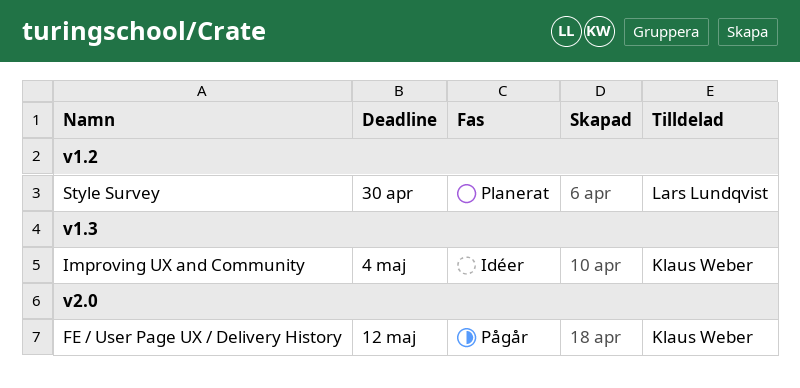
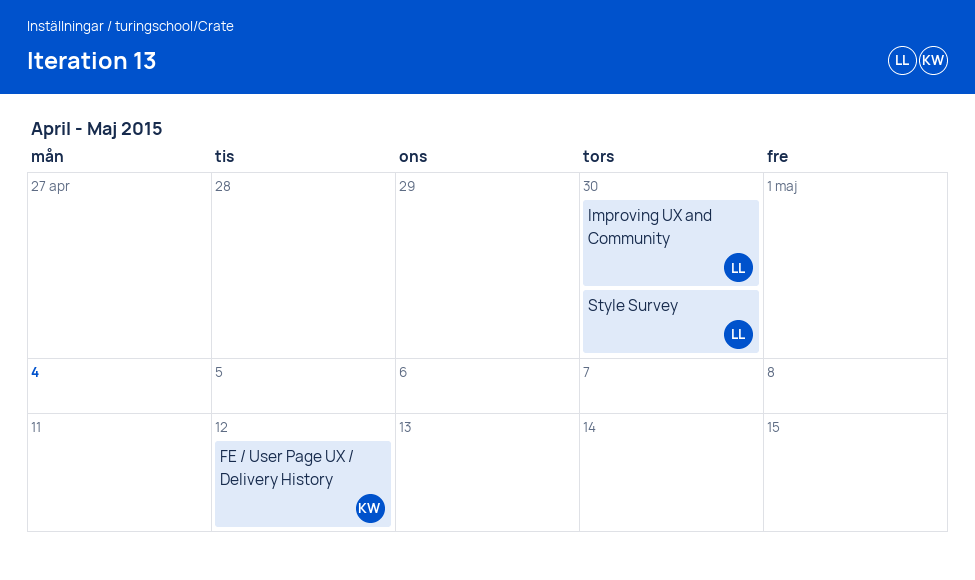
Improving UX and Community, owner: Klaus Weber -> Lars Lundqvist
Improving UX and Community, due: May 4 -> Apr 30

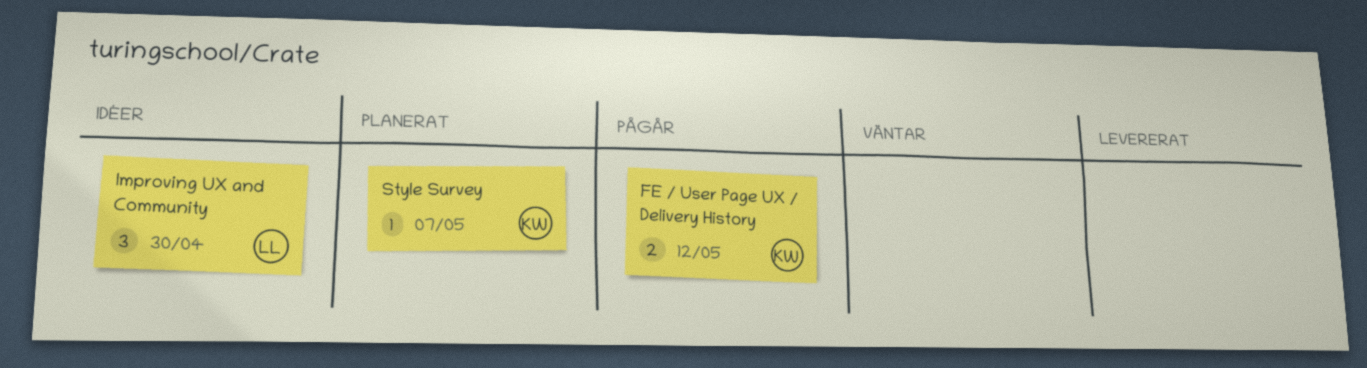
Style Survey, owner: LL -> KW
Style Survey, due: Apr 30 -> May 7

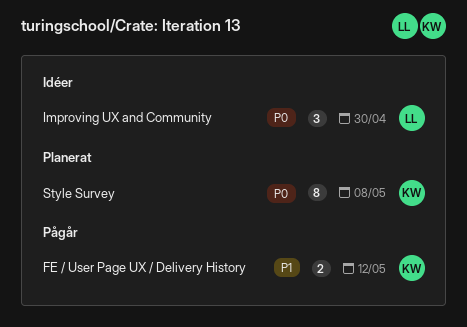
Style Survey, estimate: 1 -> 8
Style Survey, due: May 7 -> May 8

